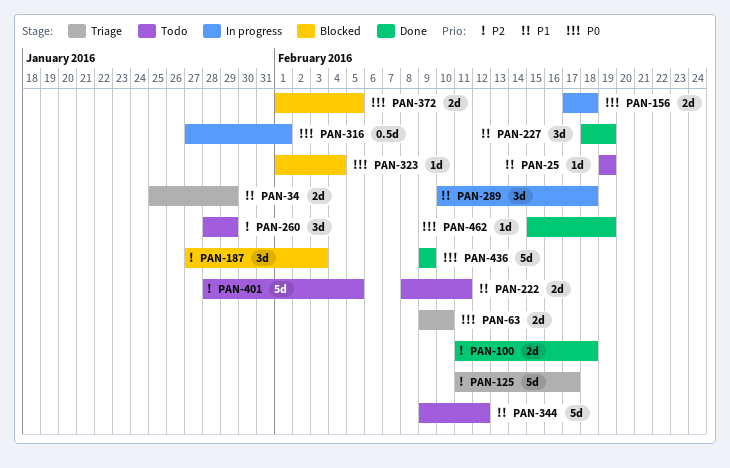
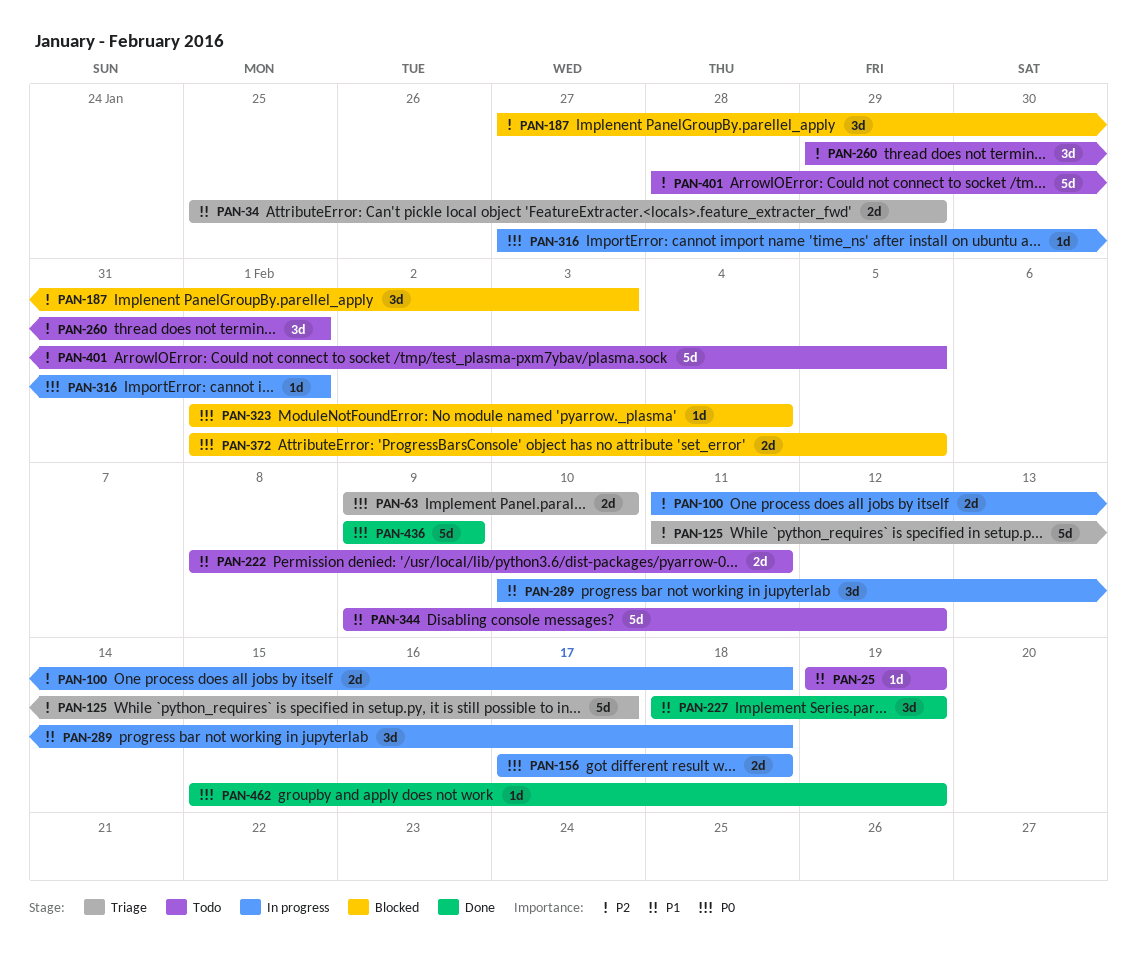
PAN-100, status: Done -> In progress
PAN-260, start: Jan 28 -> Jan 29
PAN-260, due: Jan 29 -> Feb 1
PAN-316, estimate: 0.5d -> 1d

